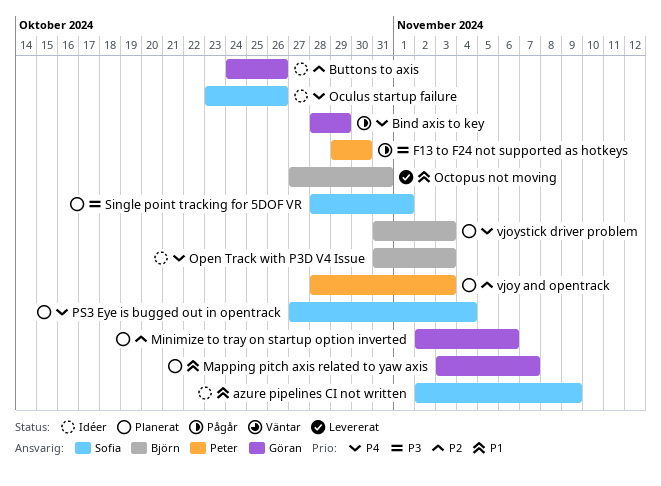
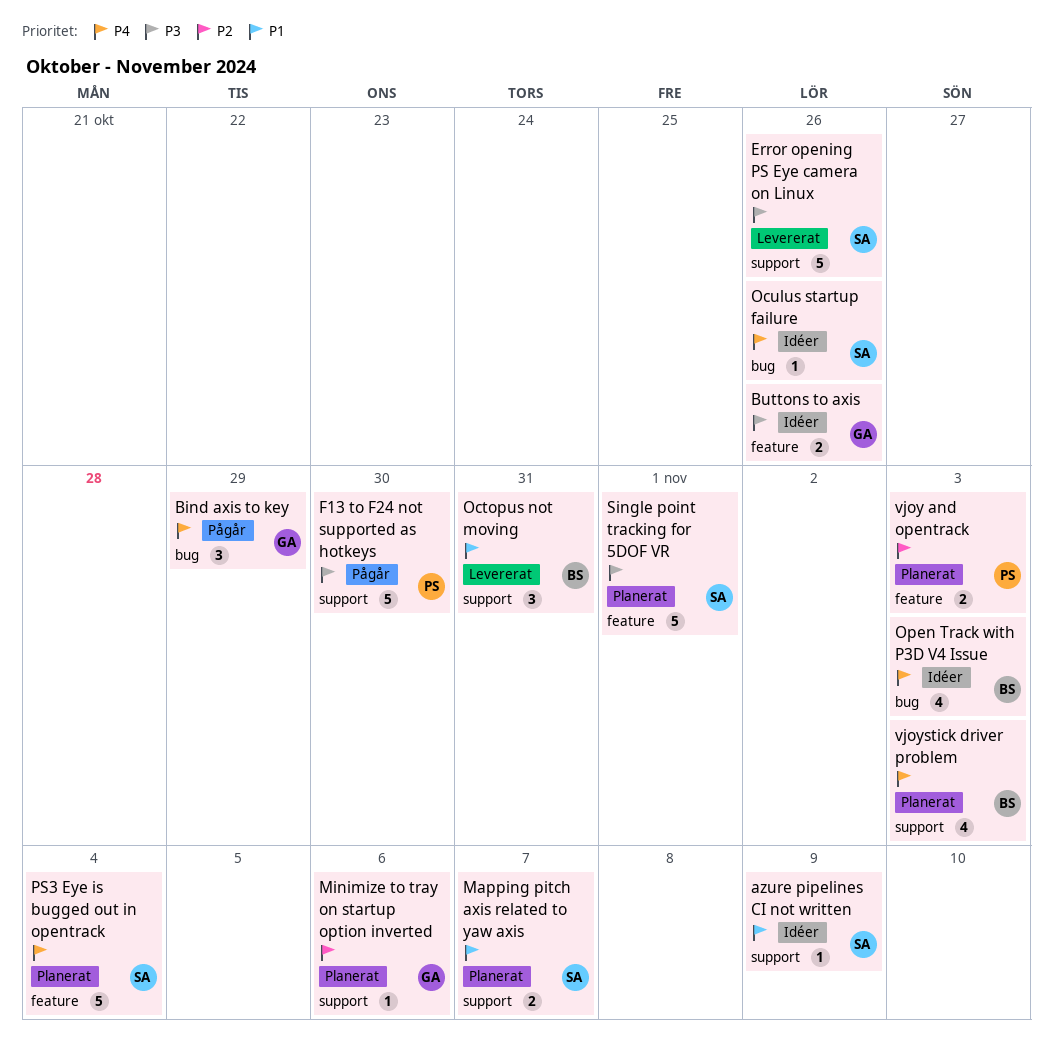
Buttons to axis, priority: P2 -> P3
Error opening PS Eye camera on Linux: none -> present
Mapping pitch axis related to yaw axis, owner: Göran -> Sofia

